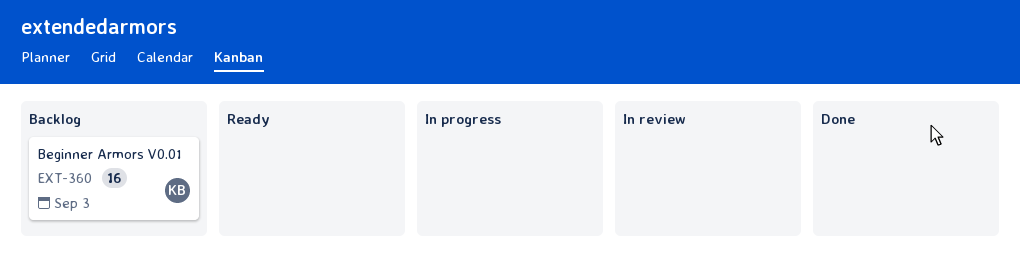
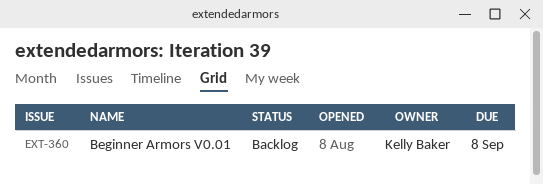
EXT-360, due: Sep 3 -> Sep 8

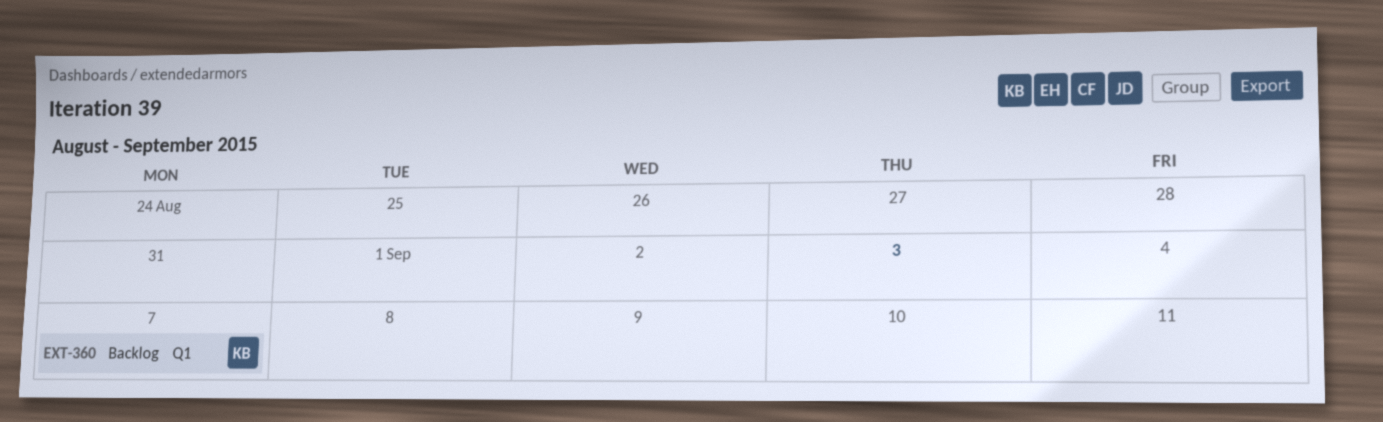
EXT-360, due: Sep 8 -> Sep 7

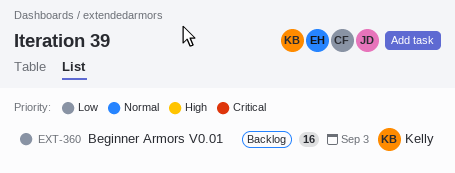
EXT-360, due: Sep 7 -> Sep 3

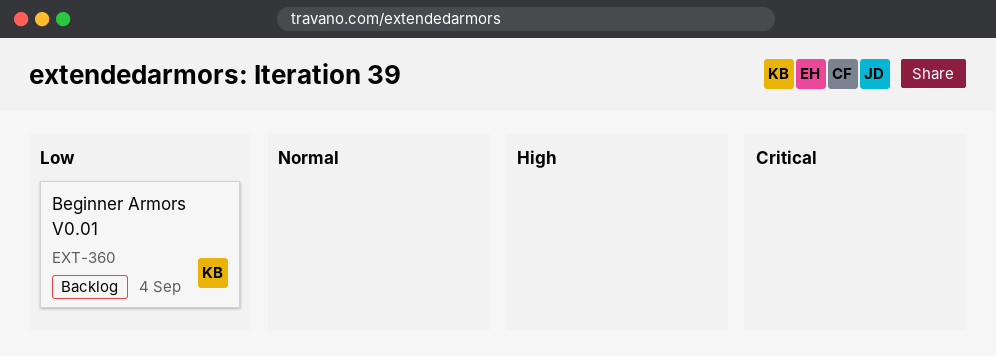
EXT-360, due: Sep 3 -> Sep 4

